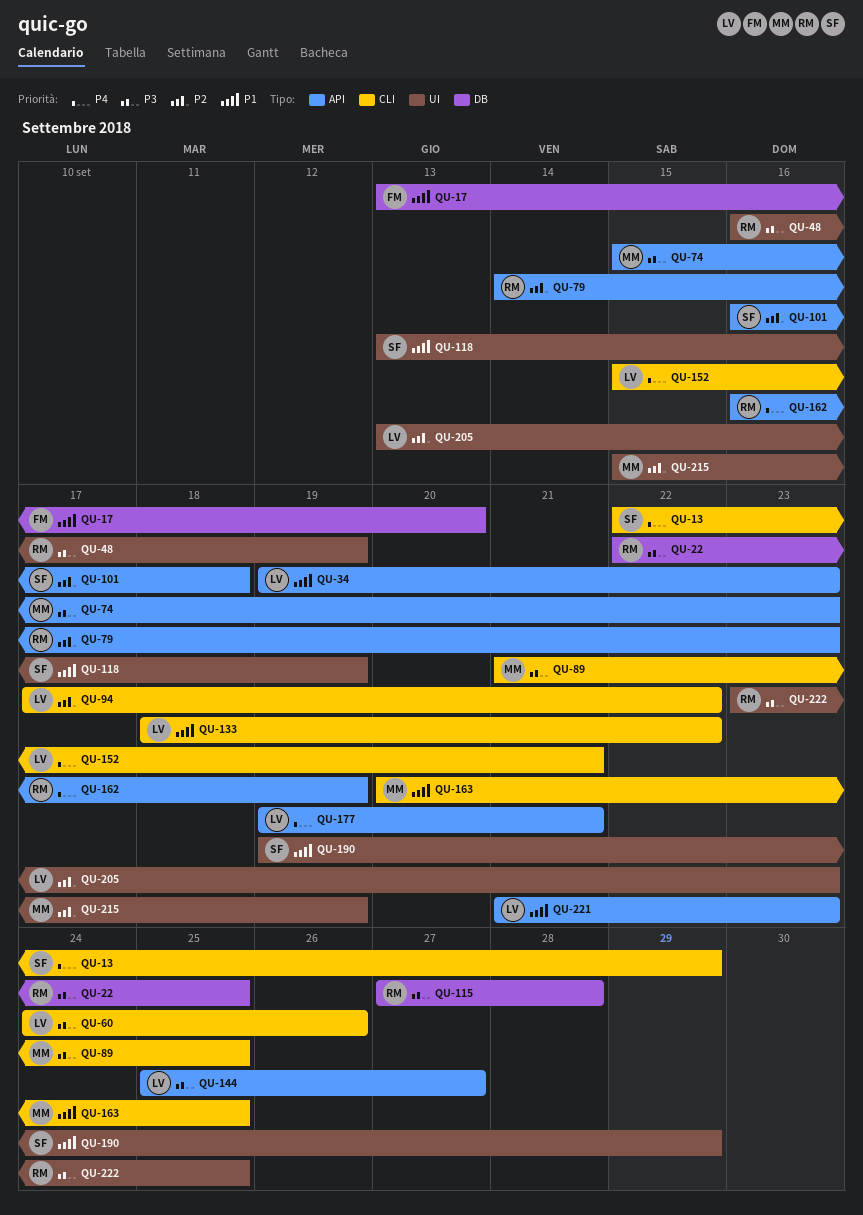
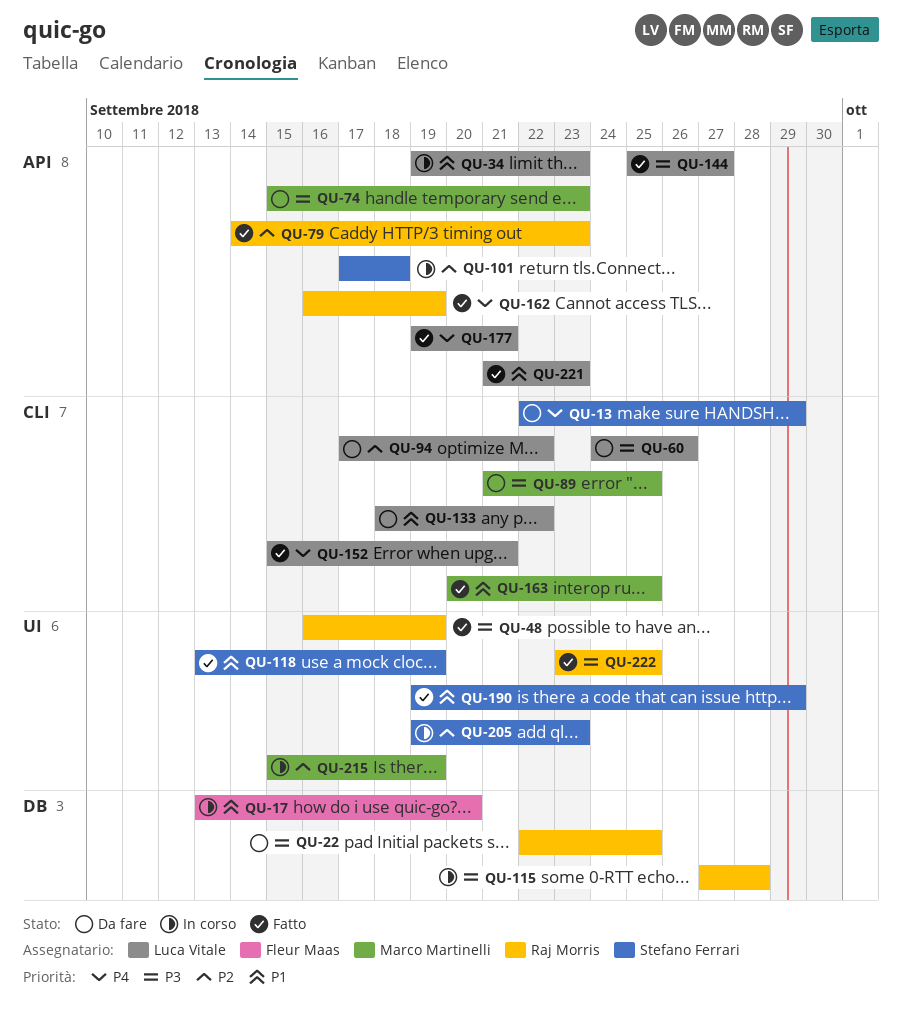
QU-101, start: Sep 16 -> Sep 17
QU-205, owner: Luca Vitale -> Stefano Ferrari
QU-205, start: Sep 13 -> Sep 19

